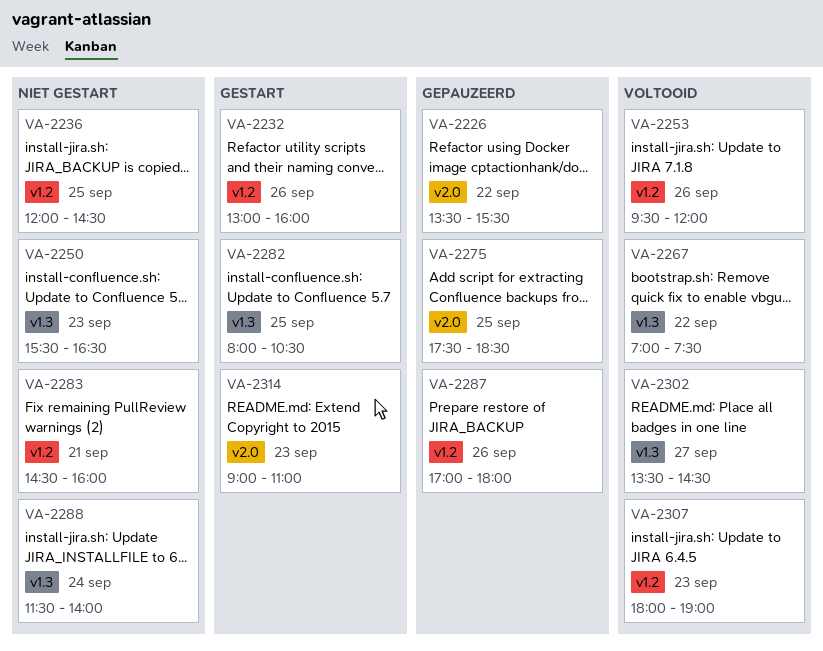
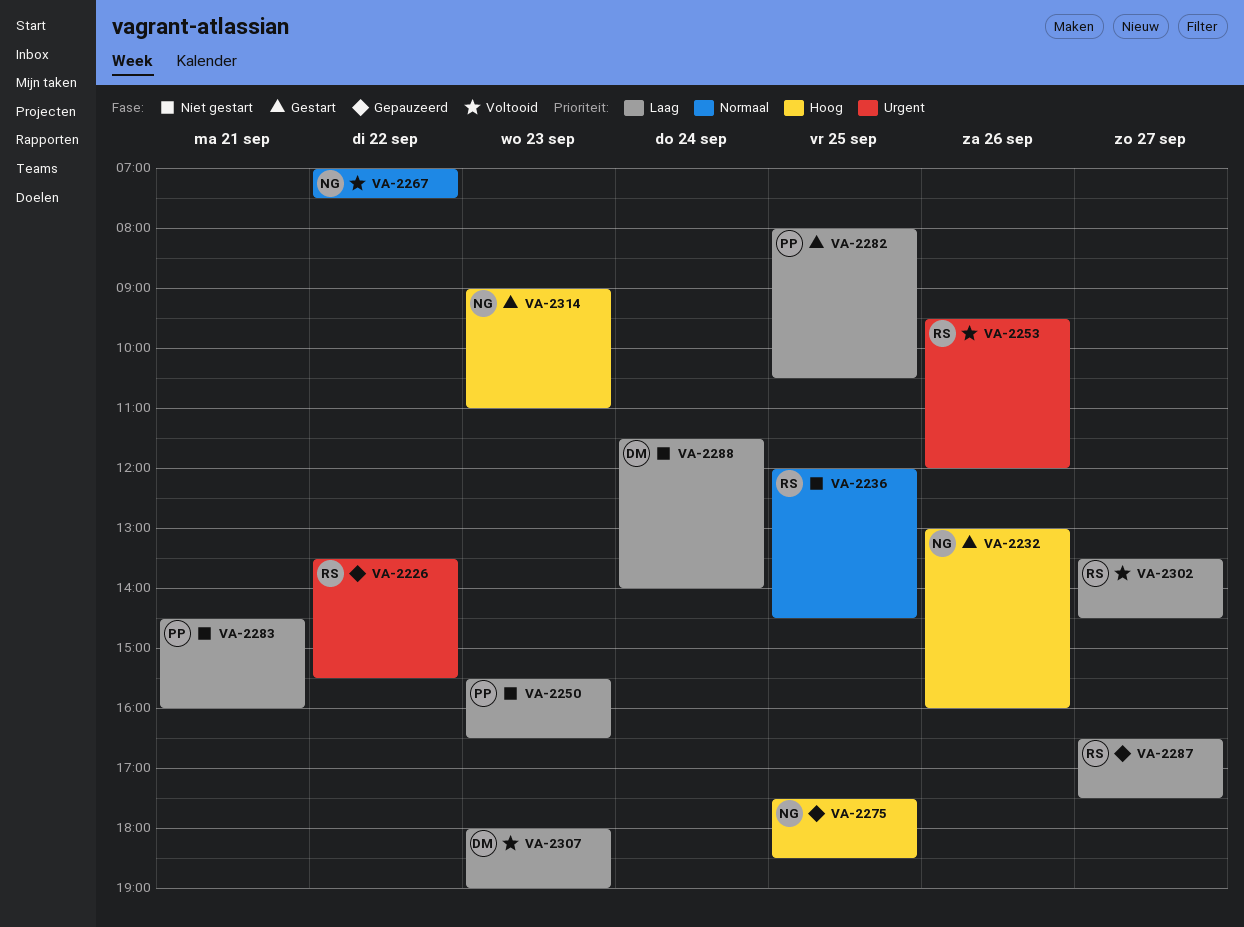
VA-2287, day: Sep 26 -> Sep 27
VA-2287, begins: 17:00 -> 16:30
VA-2287, ends: 18:00 -> 17:30

